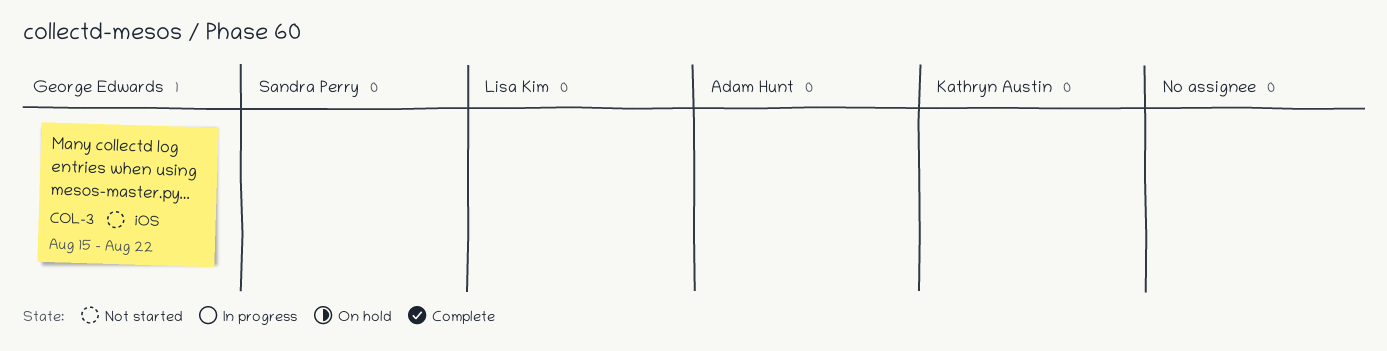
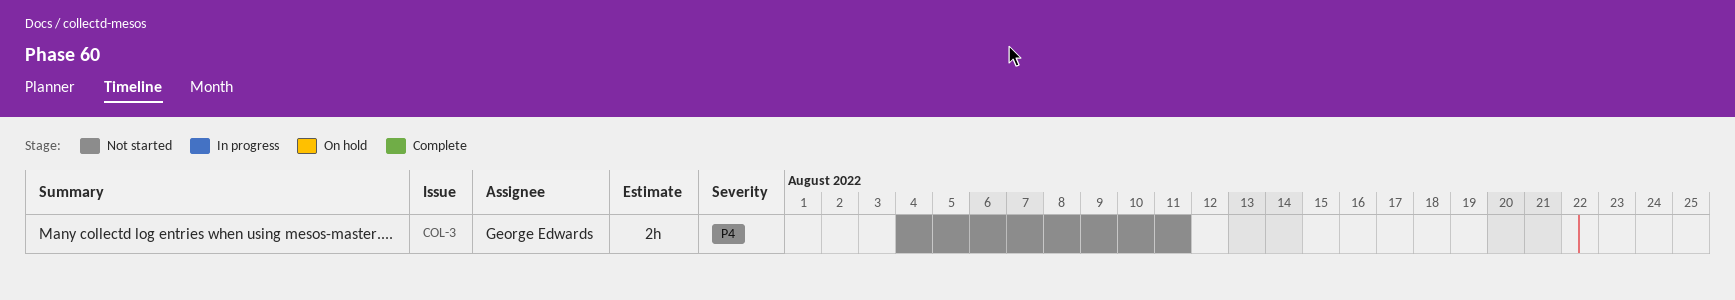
COL-3, start: Aug 15 -> Aug 4
COL-3, due: Aug 22 -> Aug 11

